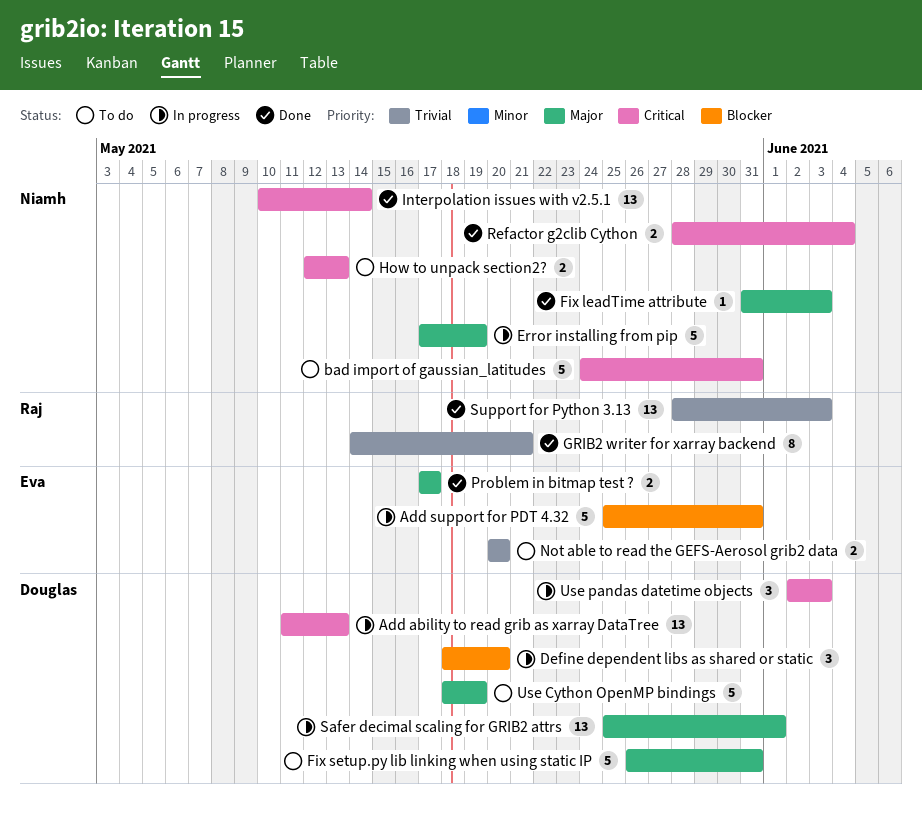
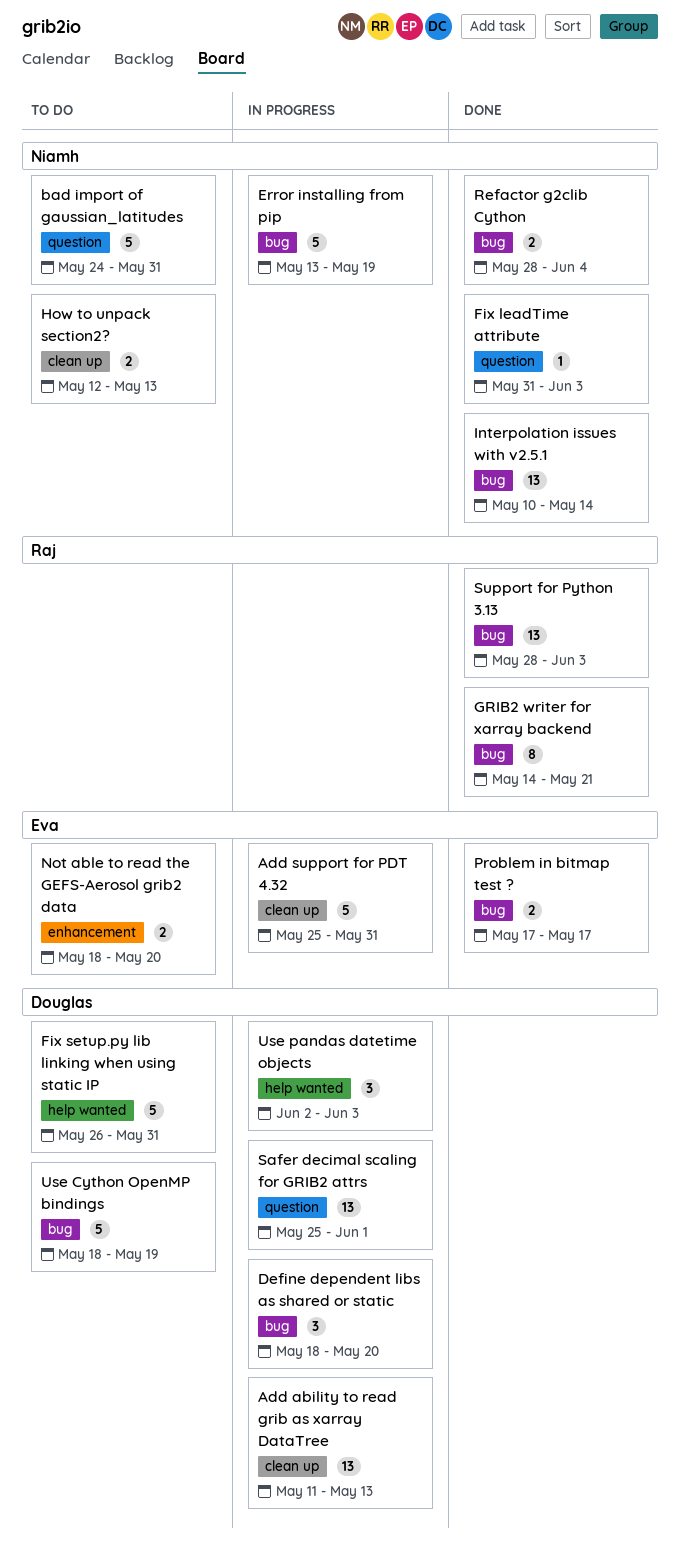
Error installing from pip, start: May 17 -> May 13
Not able to read the GEFS-Aerosol grib2 data, start: May 20 -> May 18

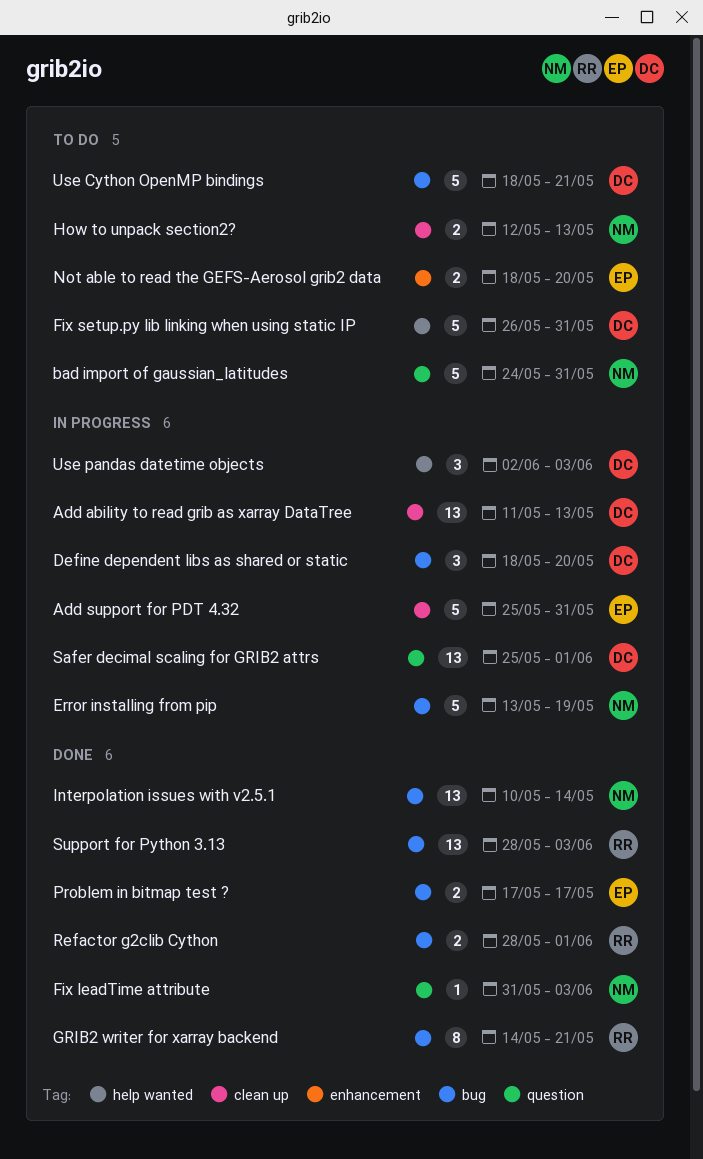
Refactor g2clib Cython, owner: Niamh -> Raj
Refactor g2clib Cython, due: Jun 4 -> Jun 1
Use Cython OpenMP bindings, due: May 19 -> May 21

